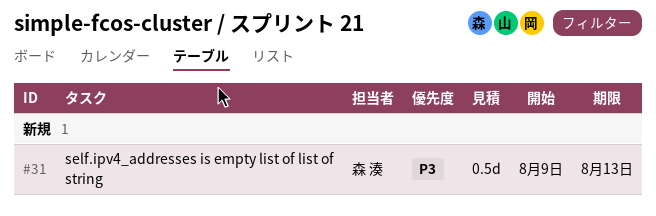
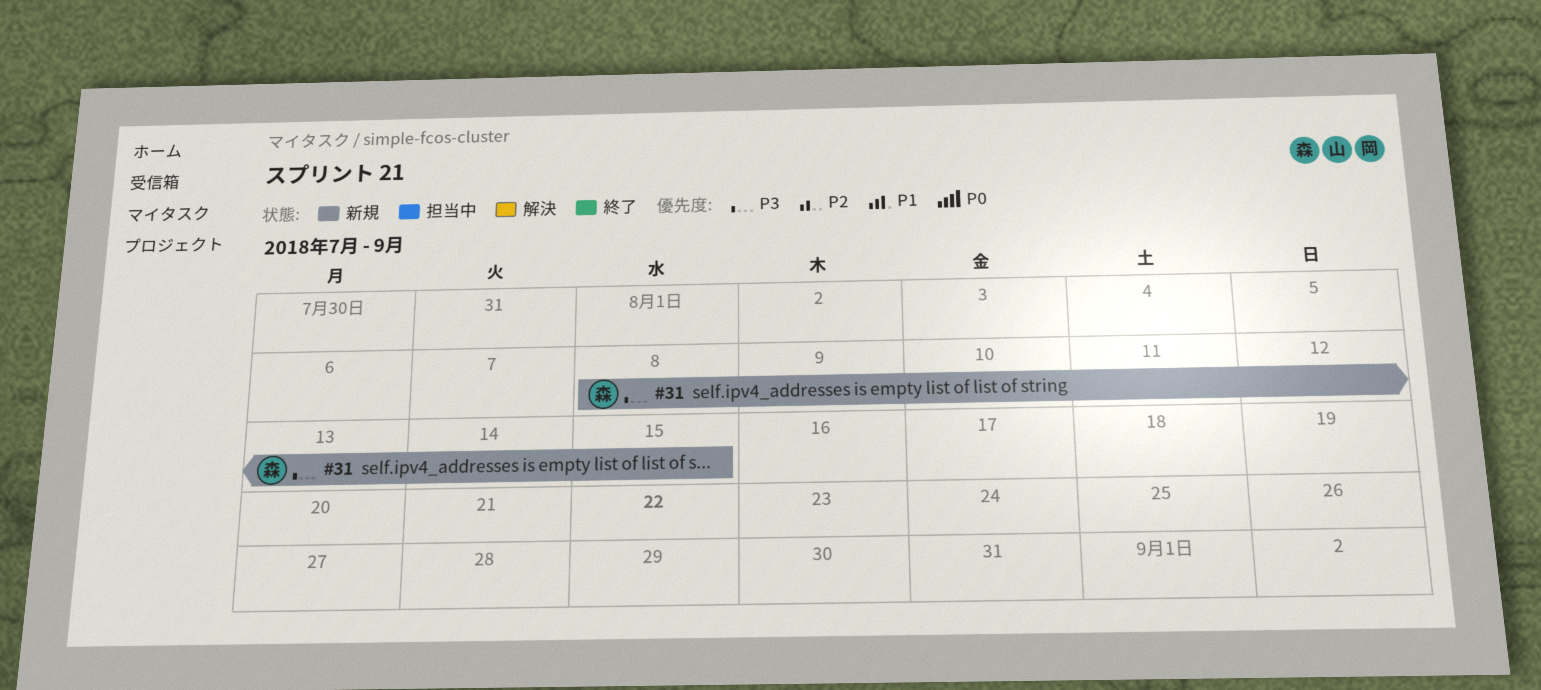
#31, start: Aug 9 -> Aug 8
#31, due: Aug 13 -> Aug 15

